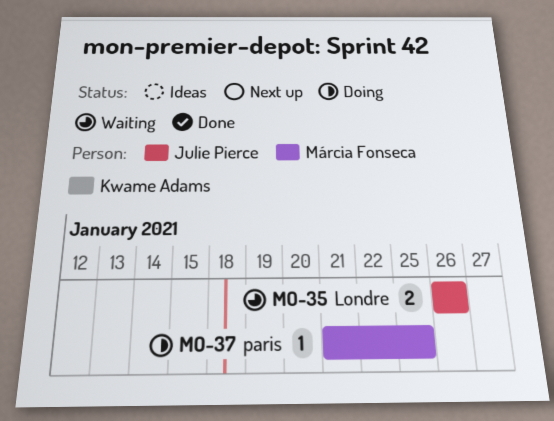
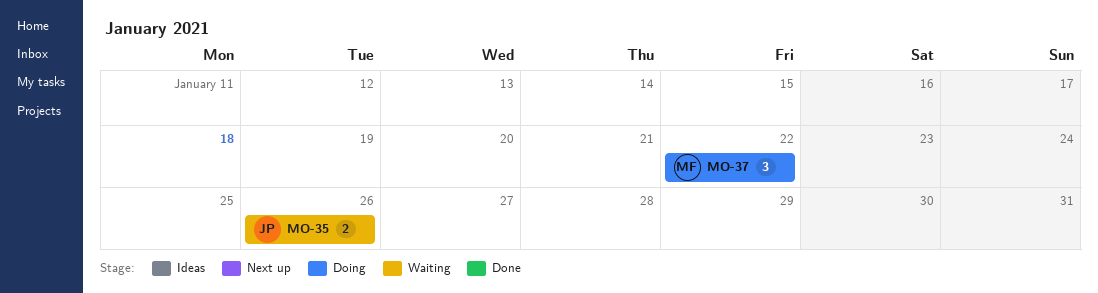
MO-37, estimate: 1 -> 3
MO-37, start: Jan 21 -> Jan 22
MO-37, due: Jan 25 -> Jan 22

